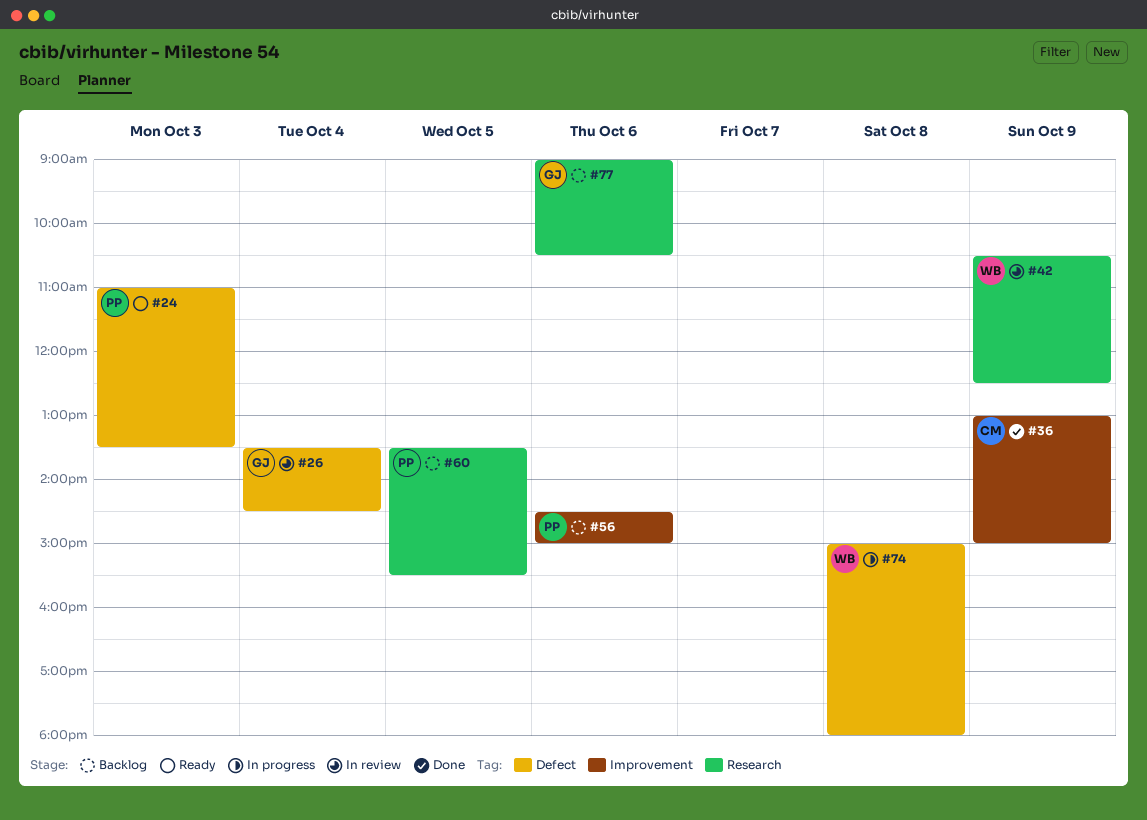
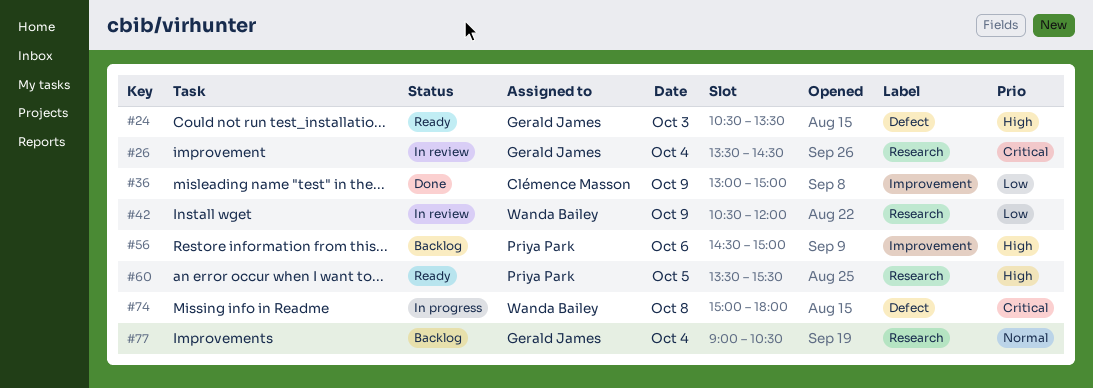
#24, owner: Priya Park -> Gerald James
#24, begins: 11:00 -> 10:30
#26, label: Defect -> Research
#42, ends: 12:30 -> 12:00
#60, status: Backlog -> Ready
#77, day: Oct 6 -> Oct 4

